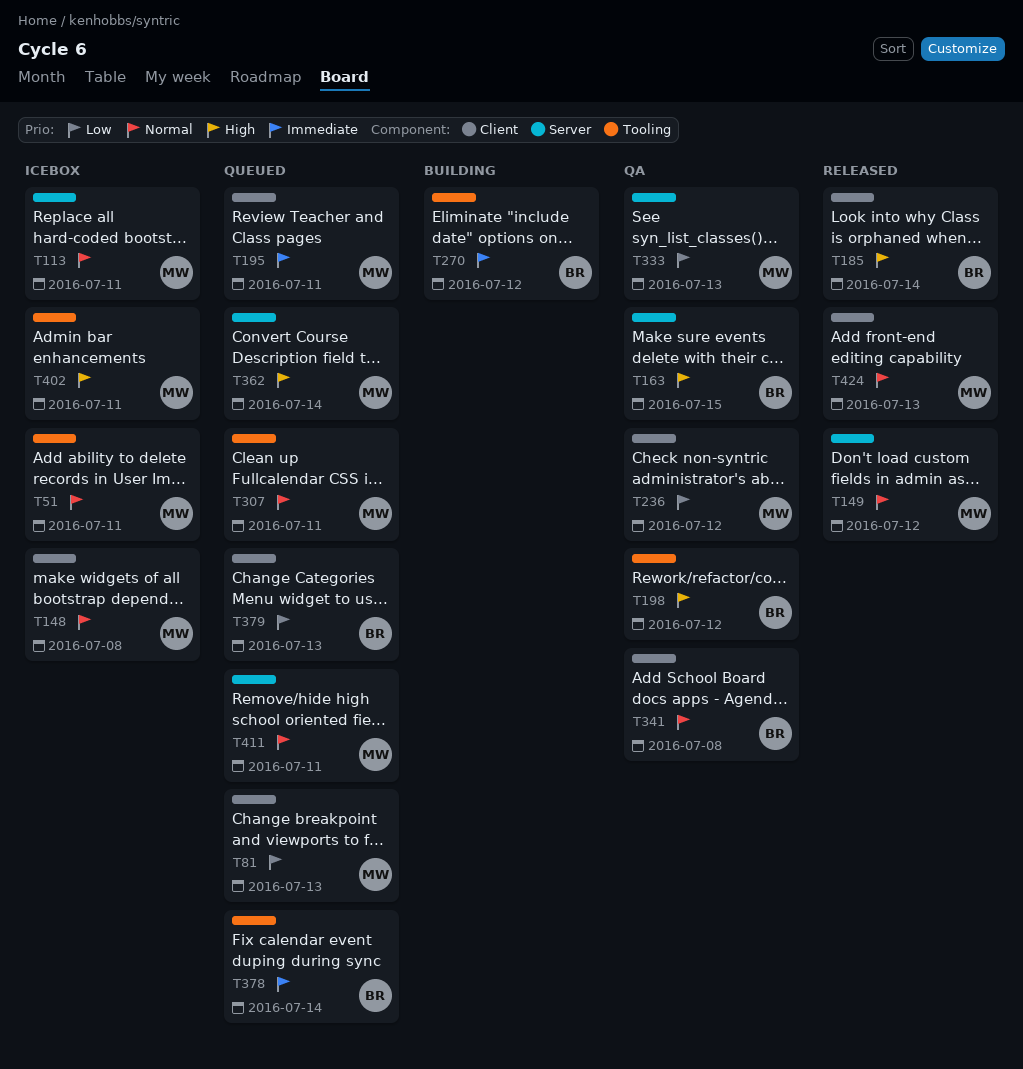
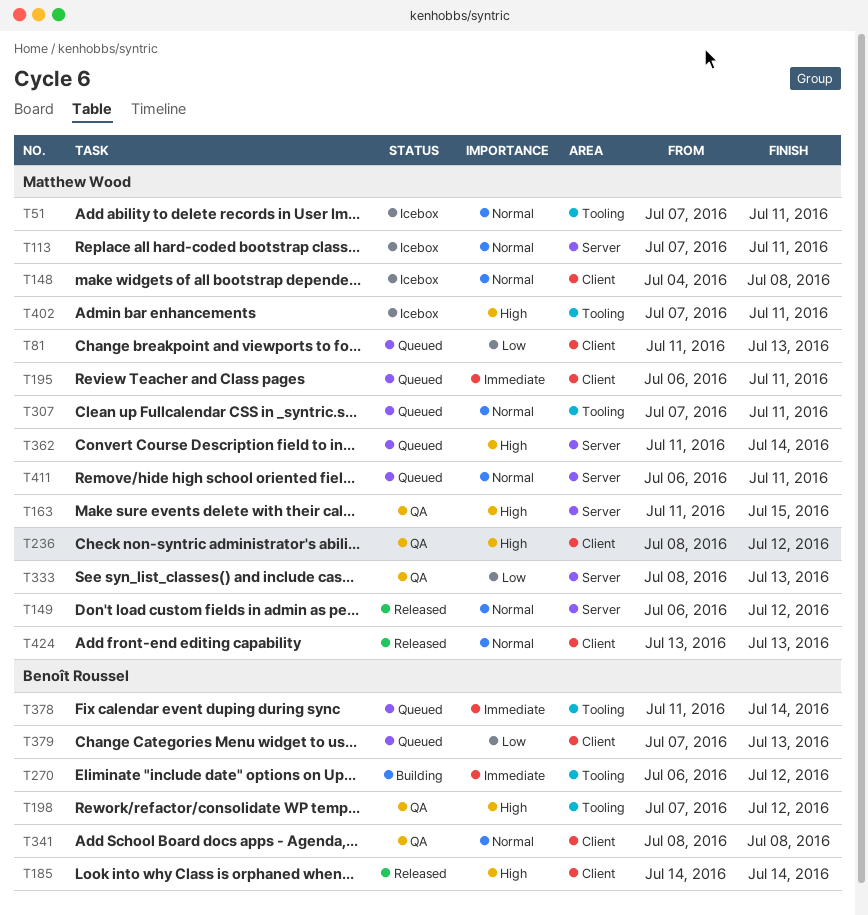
T163, owner: Benoît Roussel -> Matthew Wood
T236, priority: Low -> High

